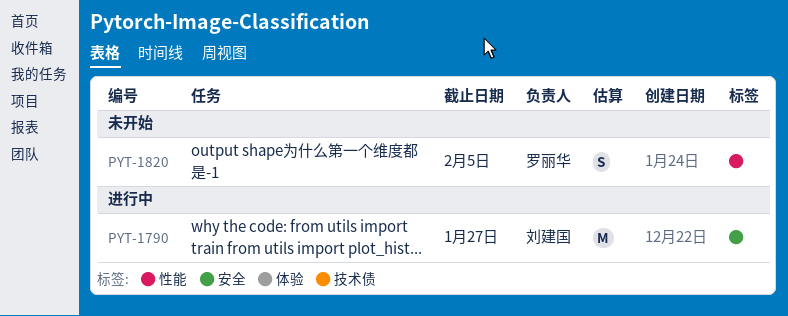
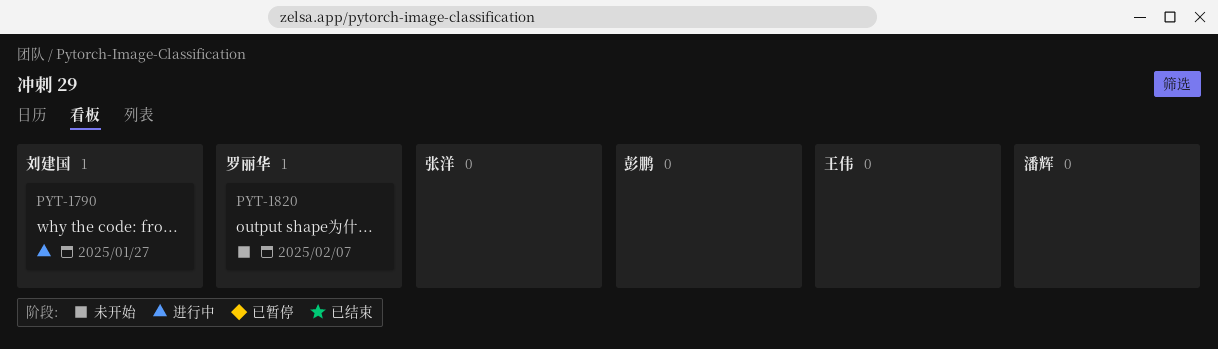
PYT-1820, due: Feb 5 -> Feb 7

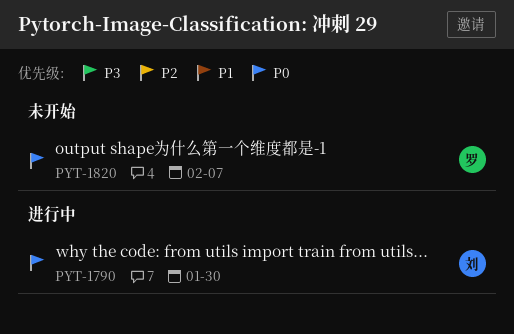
PYT-1790, due: Jan 27 -> Jan 30

